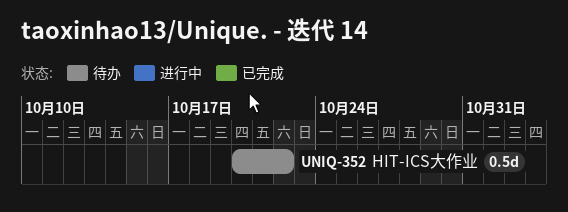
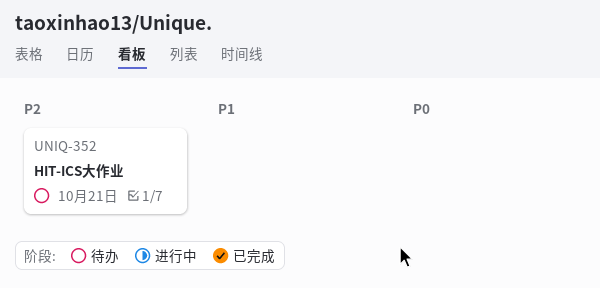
UNIQ-352, due: Oct 22 -> Oct 21

